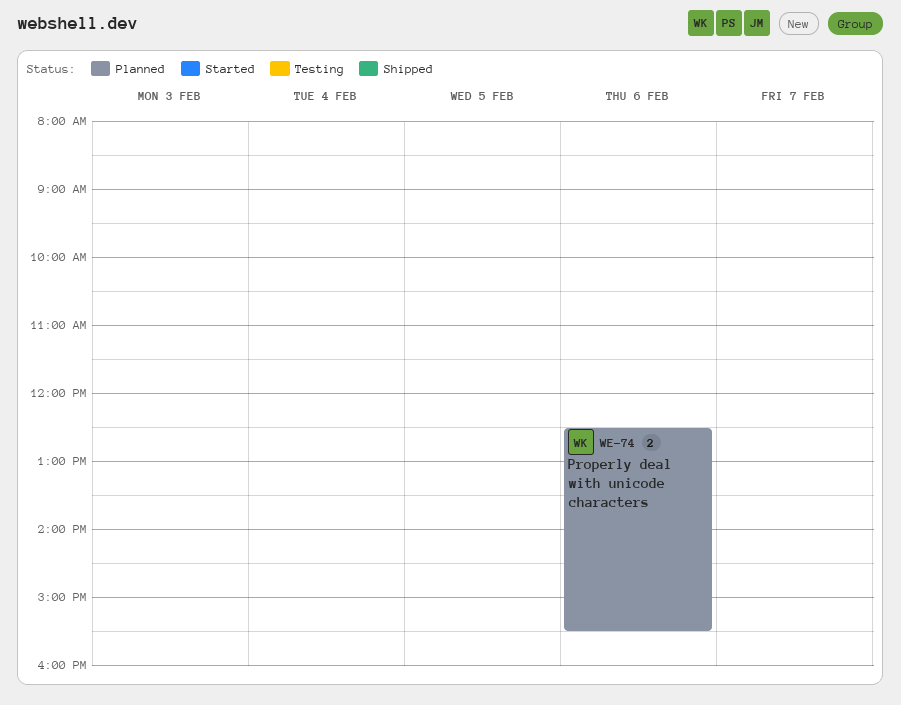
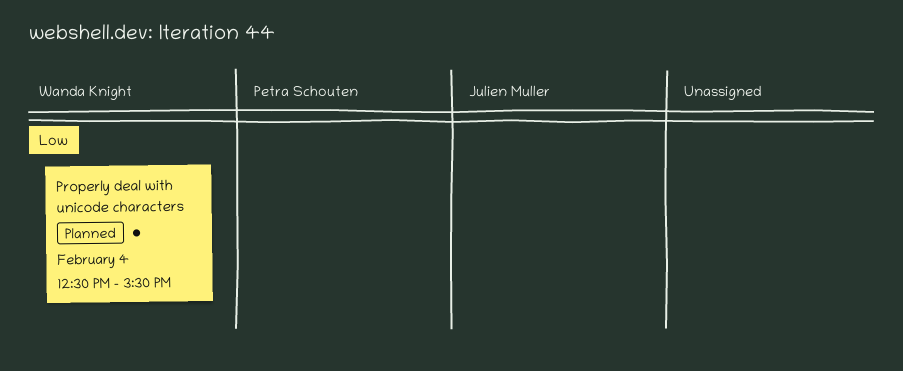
Properly deal with unicode characters, estimate: 2 -> 1
Properly deal with unicode characters, day: Feb 6 -> Feb 4

